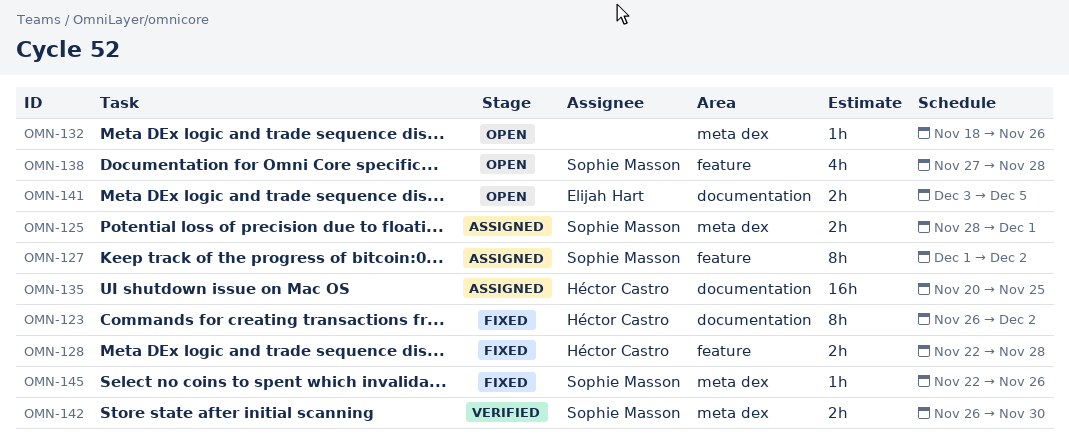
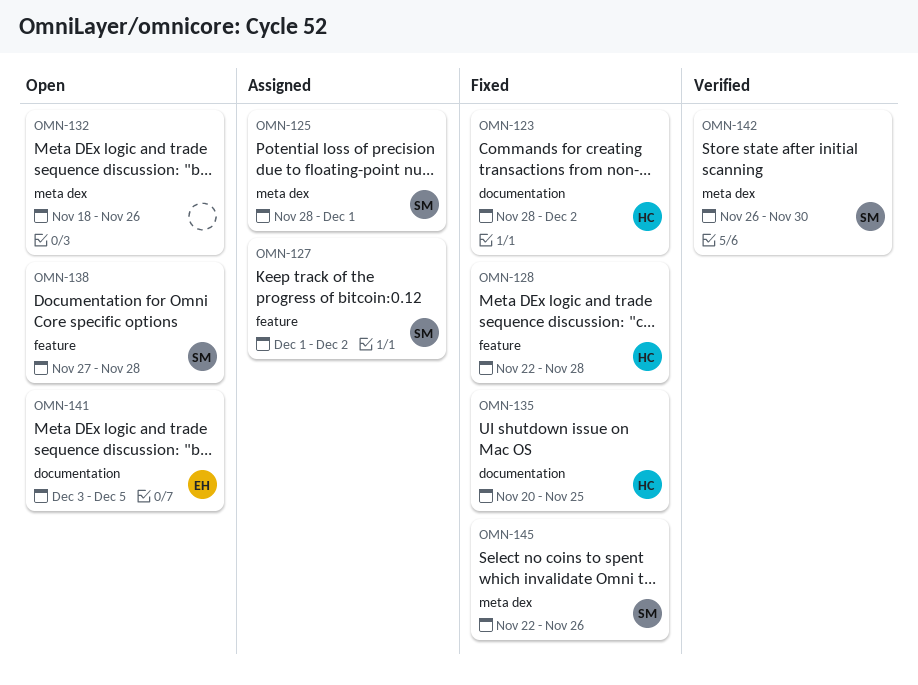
OMN-123, start: Nov 26 -> Nov 28
OMN-135, status: Assigned -> Fixed

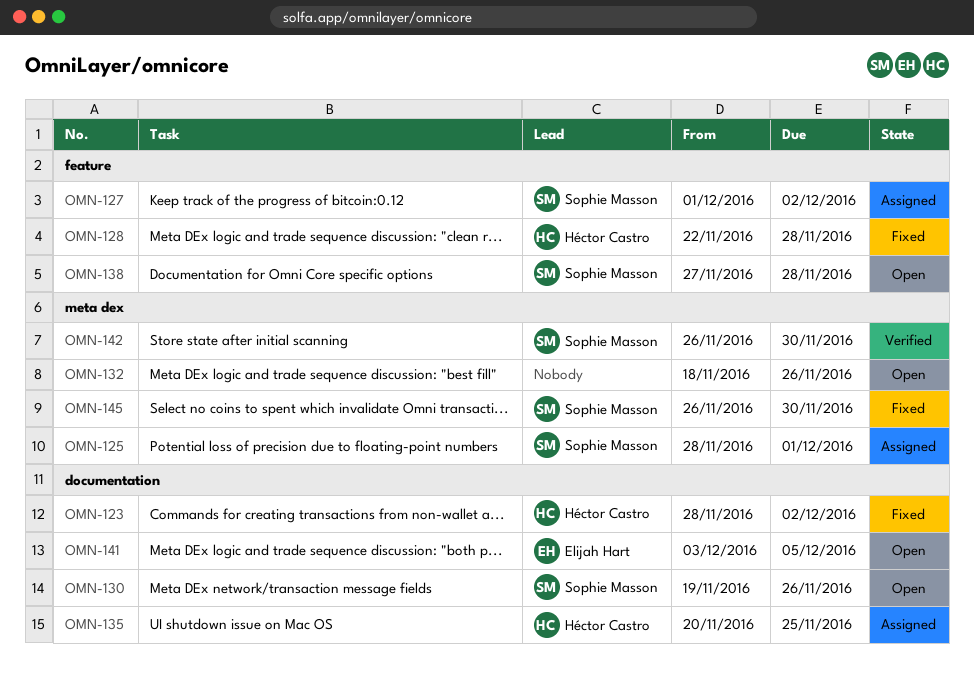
OMN-130: none -> present
OMN-135, status: Fixed -> Assigned
OMN-145, start: Nov 22 -> Nov 26
OMN-145, due: Nov 26 -> Nov 30

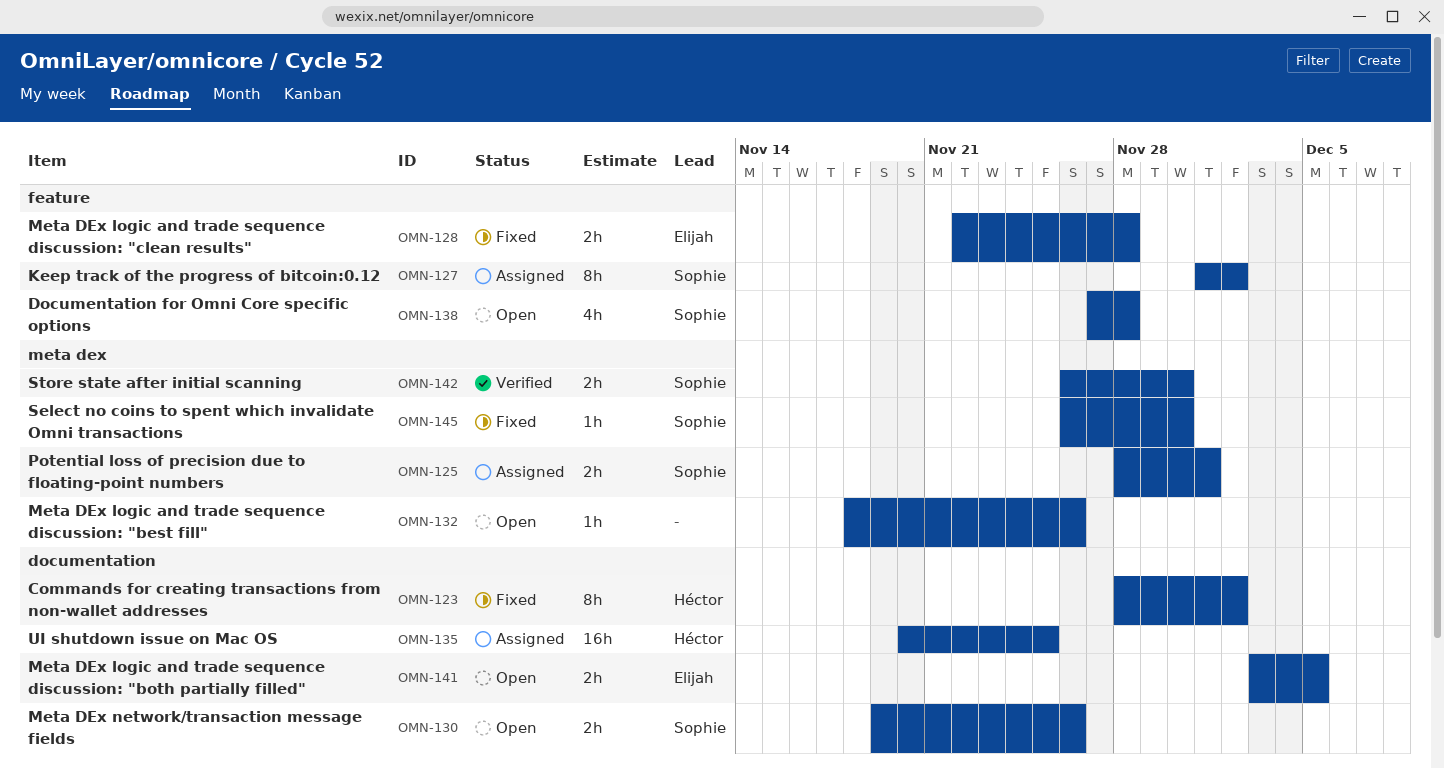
OMN-128, owner: Héctor Castro -> Elijah Hart

